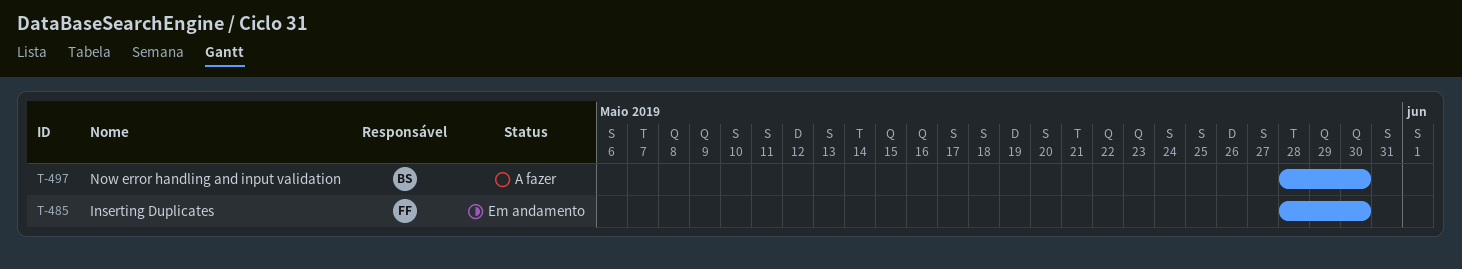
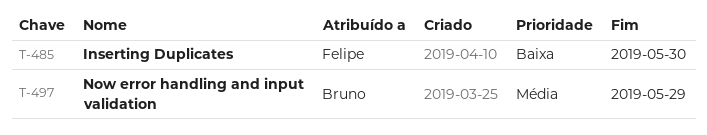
T-497, due: May 30 -> May 29

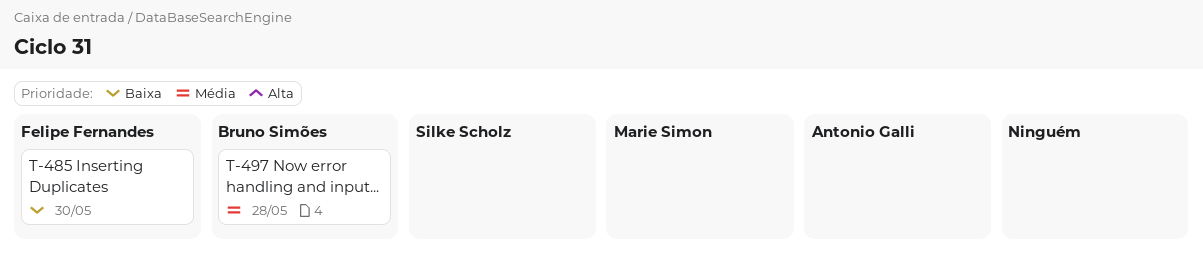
T-497, due: May 29 -> May 28

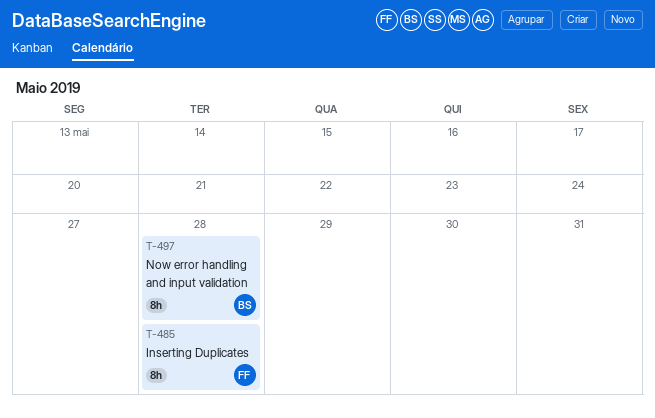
T-485, due: May 30 -> May 28

